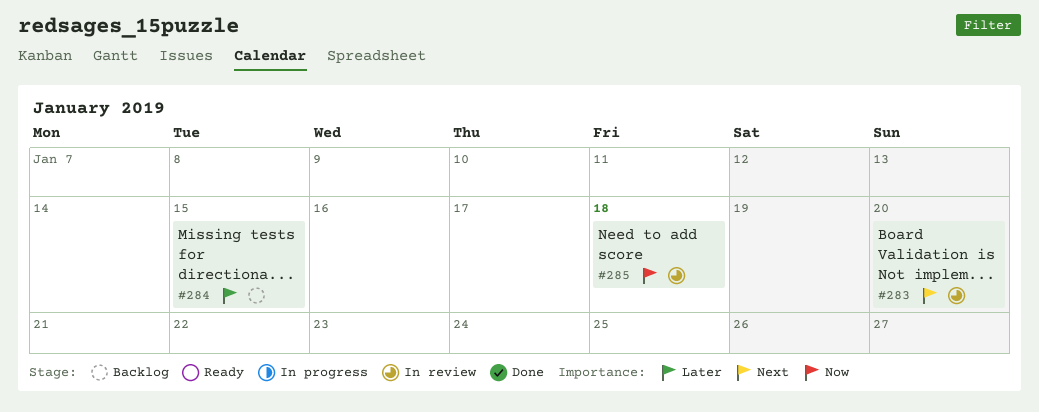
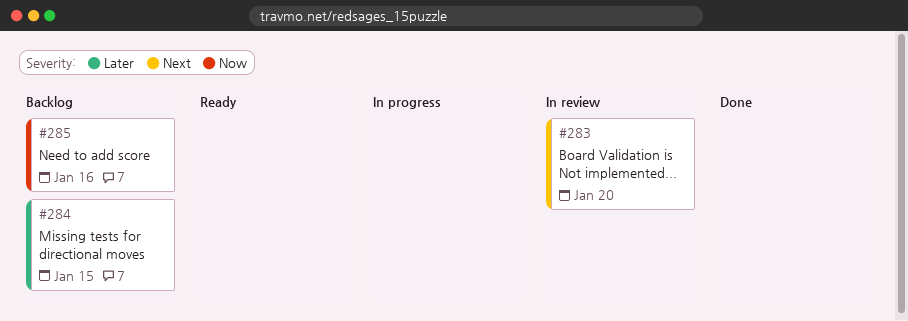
#285, status: In review -> Backlog
#285, due: Jan 18 -> Jan 16

